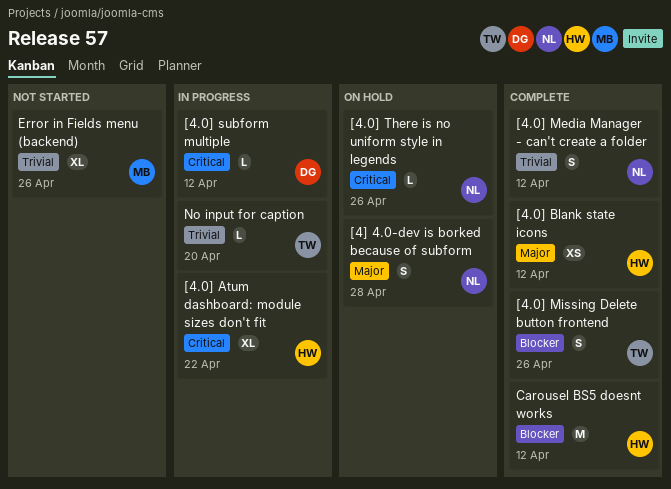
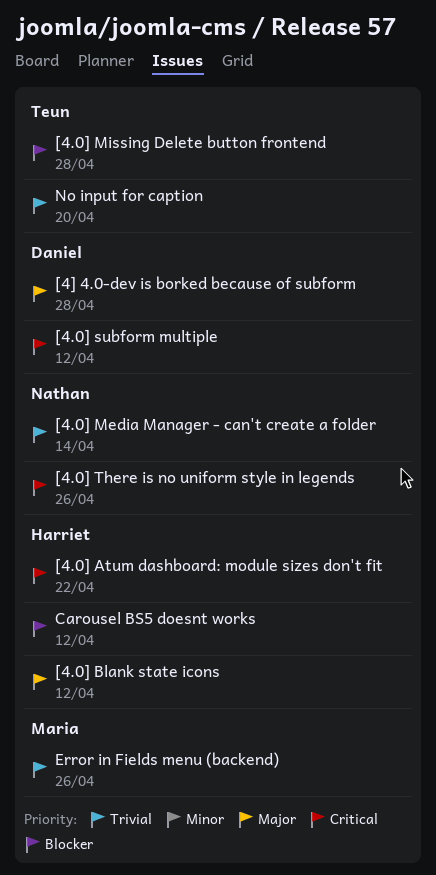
[4.0] Media Manager - can't create a folder, due: Apr 12 -> Apr 14
[4.0] Missing Delete button frontend, due: Apr 26 -> Apr 28
[4] 4.0-dev is borked because of subform, owner: Nathan -> Daniel

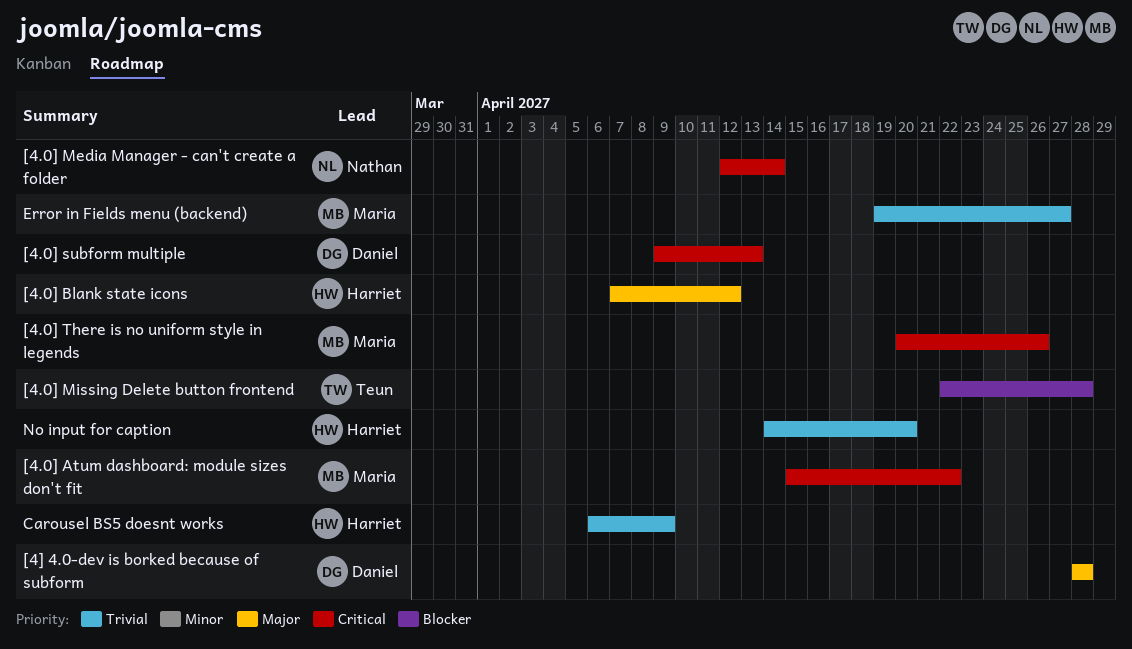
[4.0] Atum dashboard: module sizes don't fit, owner: Harriet -> Maria
[4.0] Media Manager - can't create a folder, priority: Trivial -> Critical
[4.0] subform multiple, due: Apr 12 -> Apr 13
[4.0] There is no uniform style in legends, owner: Nathan -> Maria
Carousel BS5 doesnt works, priority: Blocker -> Trivial
Carousel BS5 doesnt works, due: Apr 12 -> Apr 9
Error in Fields menu (backend), due: Apr 26 -> Apr 27
No input for caption, owner: Teun -> Harriet

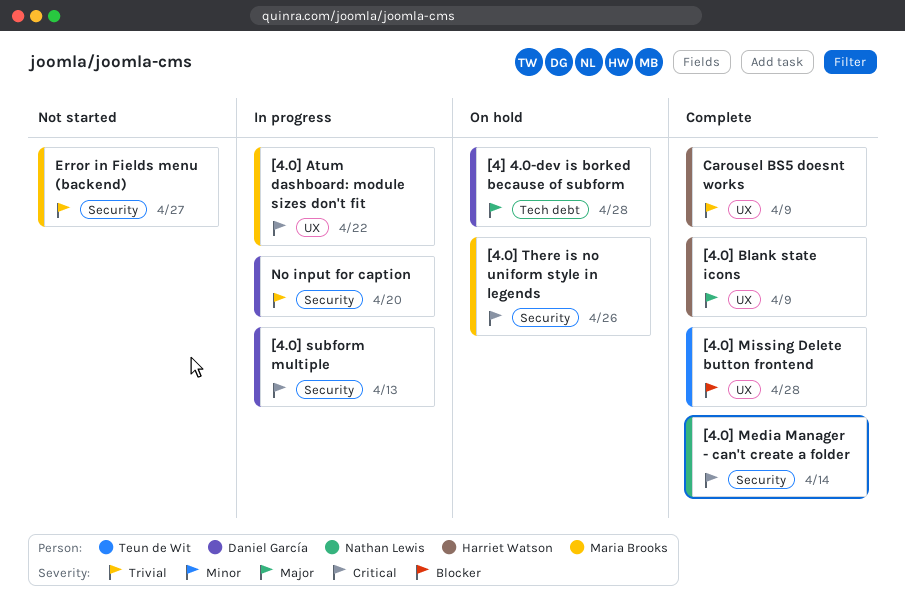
[4.0] Blank state icons, due: Apr 12 -> Apr 9
No input for caption, owner: Harriet Watson -> Daniel García

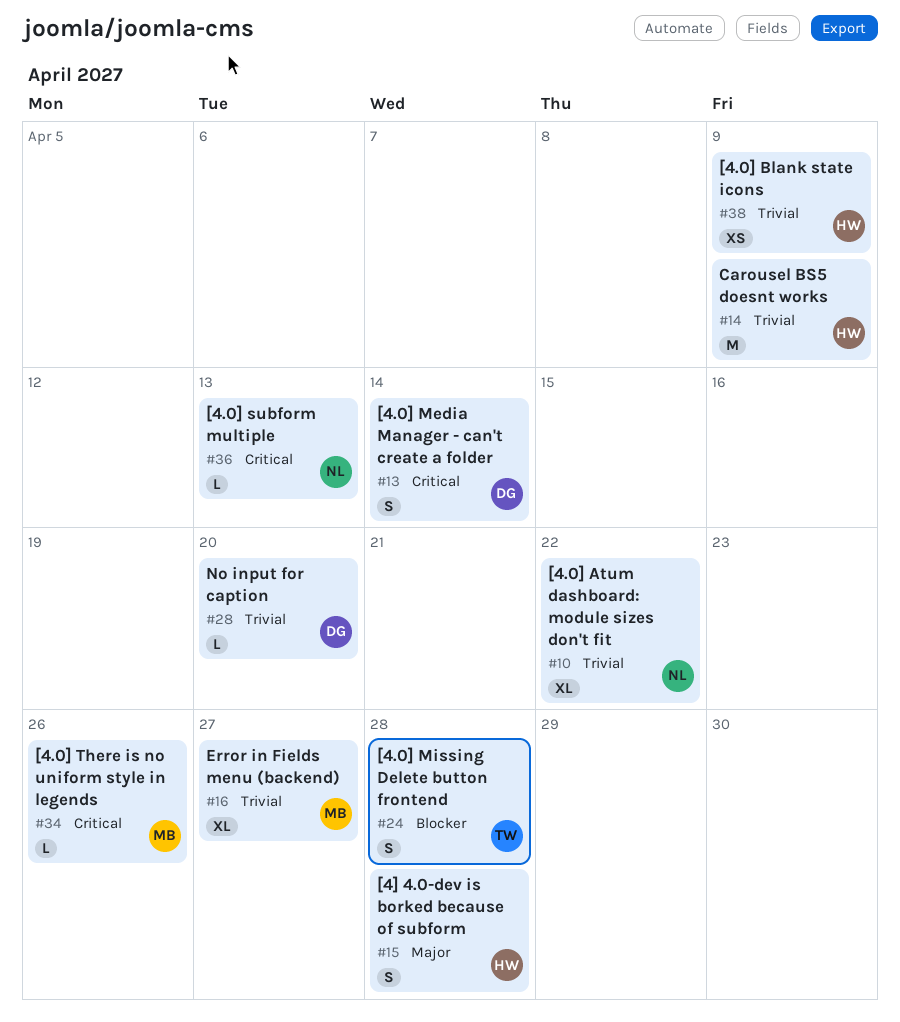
[4.0] Atum dashboard: module sizes don't fit, owner: Maria Brooks -> Nathan Lewis
[4.0] Atum dashboard: module sizes don't fit, priority: Critical -> Trivial
[4.0] Blank state icons, priority: Major -> Trivial
[4.0] Media Manager - can't create a folder, owner: Nathan Lewis -> Daniel García
[4.0] subform multiple, owner: Daniel García -> Nathan Lewis
[4] 4.0-dev is borked because of subform, owner: Daniel García -> Harriet Watson

